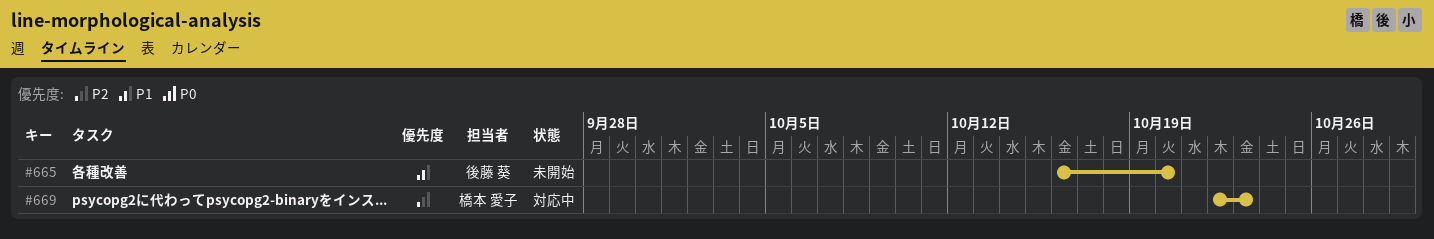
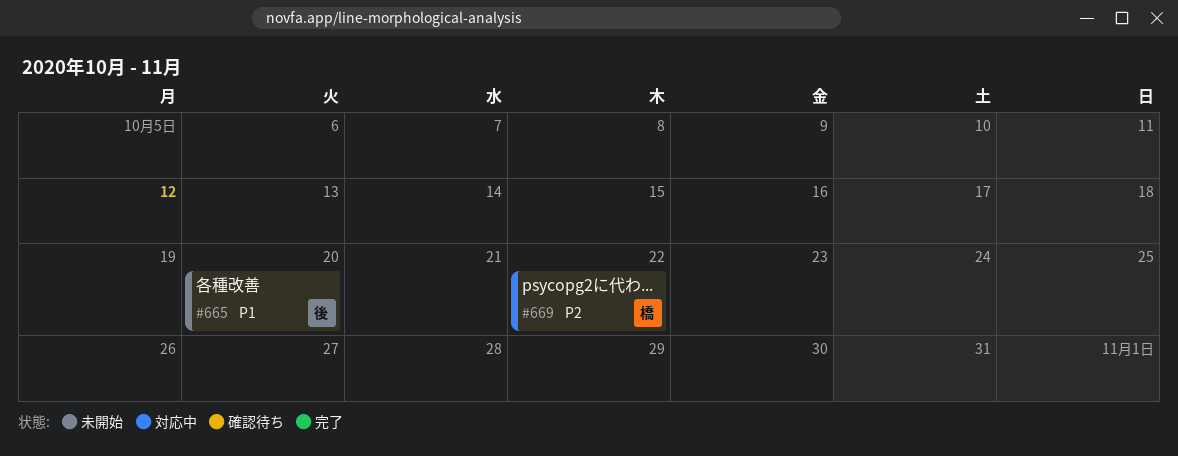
#669, due: Oct 23 -> Oct 22

